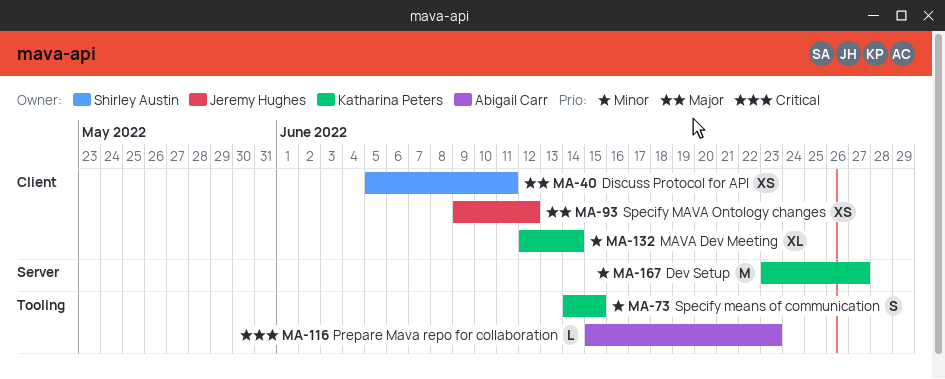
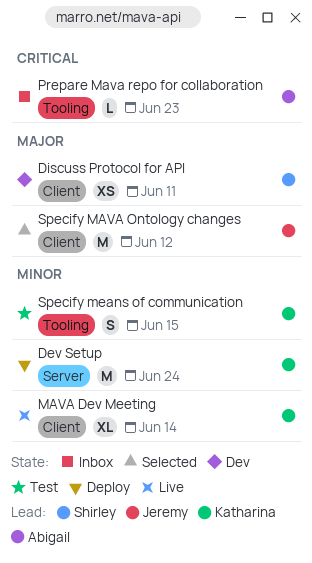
Dev Setup, due: Jun 27 -> Jun 24
Specify MAVA Ontology changes, estimate: XS -> M

